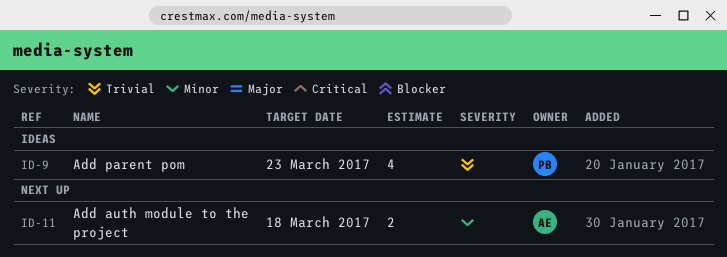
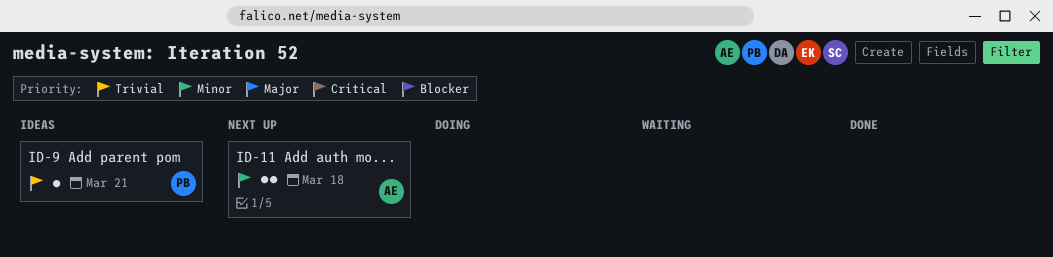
ID-9, estimate: 4 -> 1
ID-9, due: Mar 23 -> Mar 21

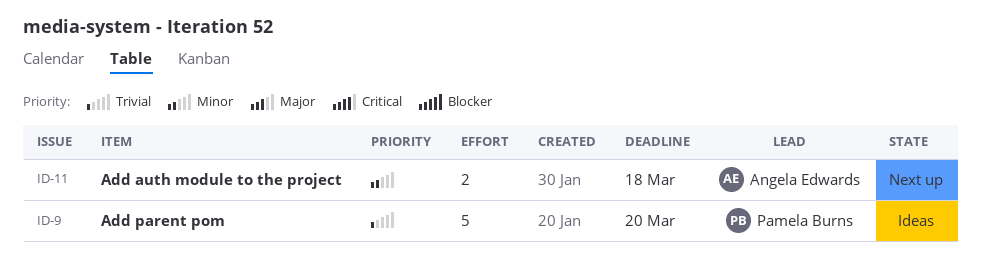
ID-9, estimate: 1 -> 5
ID-9, due: Mar 21 -> Mar 20

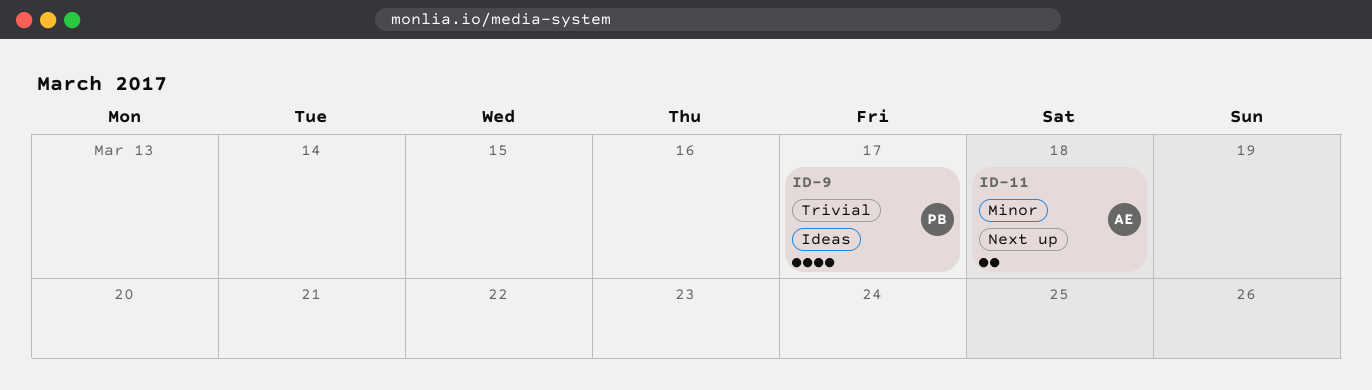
ID-9, estimate: 5 -> 4
ID-9, due: Mar 20 -> Mar 17

